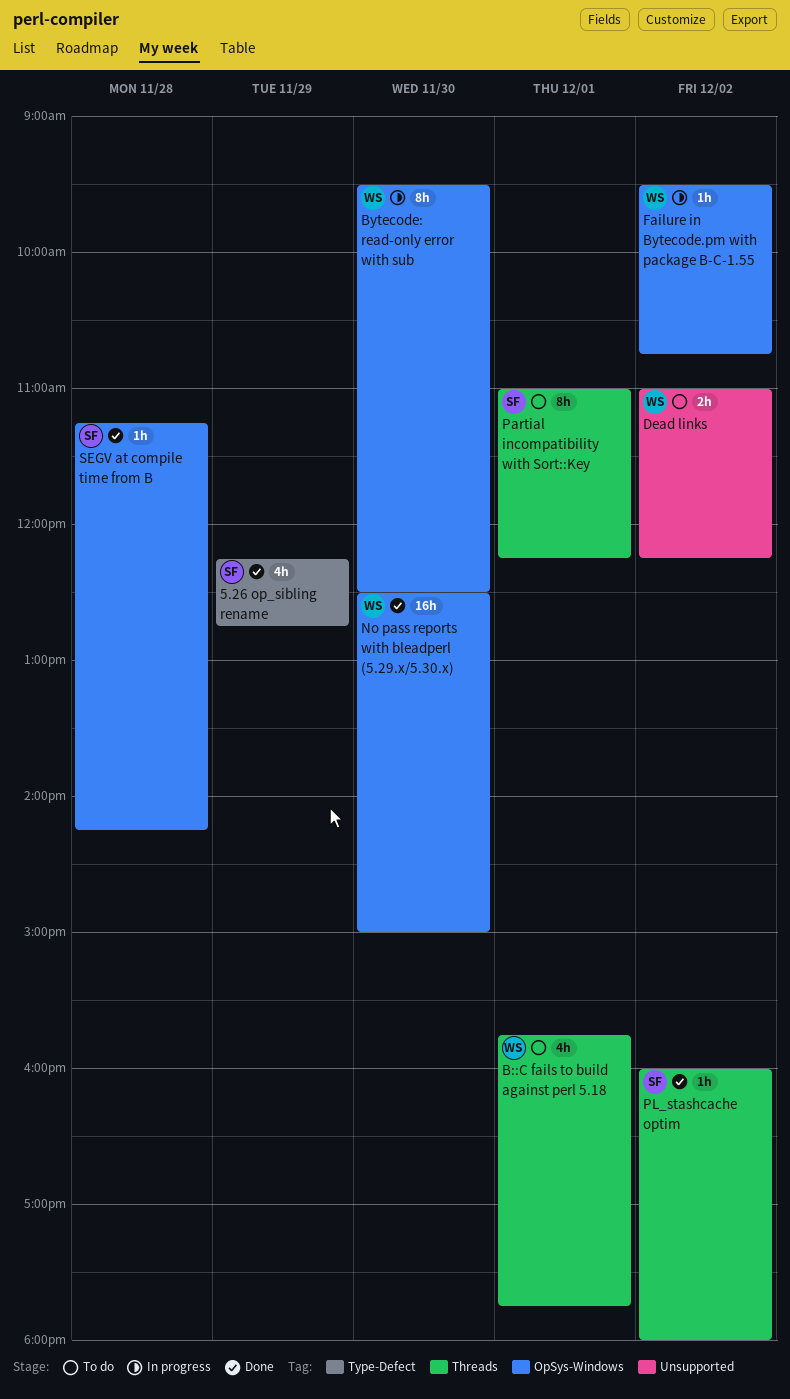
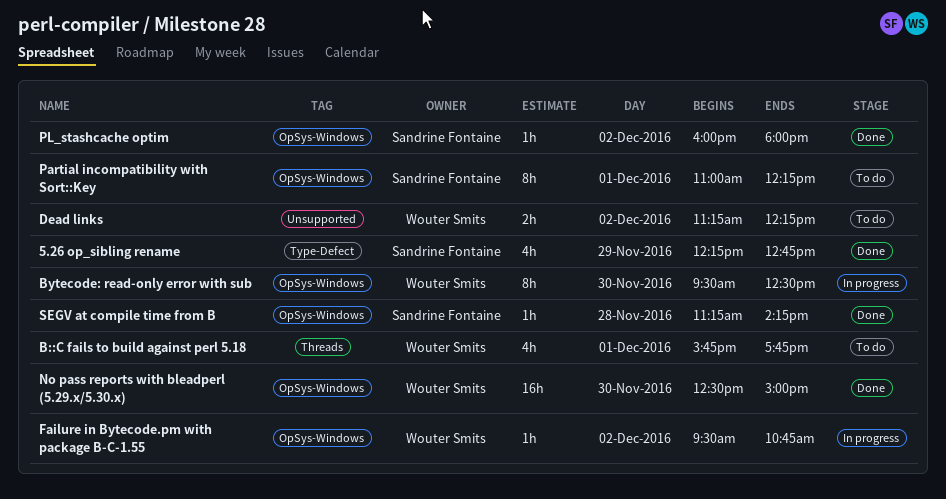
Dead links, begins: 11:00 -> 11:15
Partial incompatibility with Sort::Key, label: Threads -> OpSys-Windows
PL_stashcache optim, label: Threads -> OpSys-Windows

